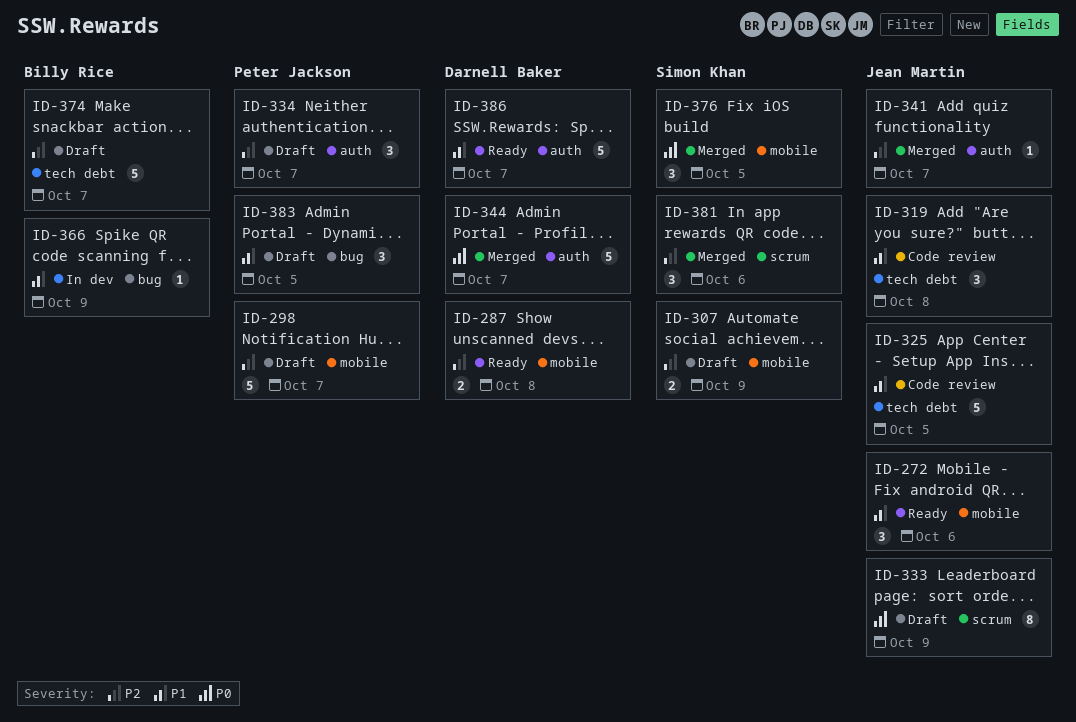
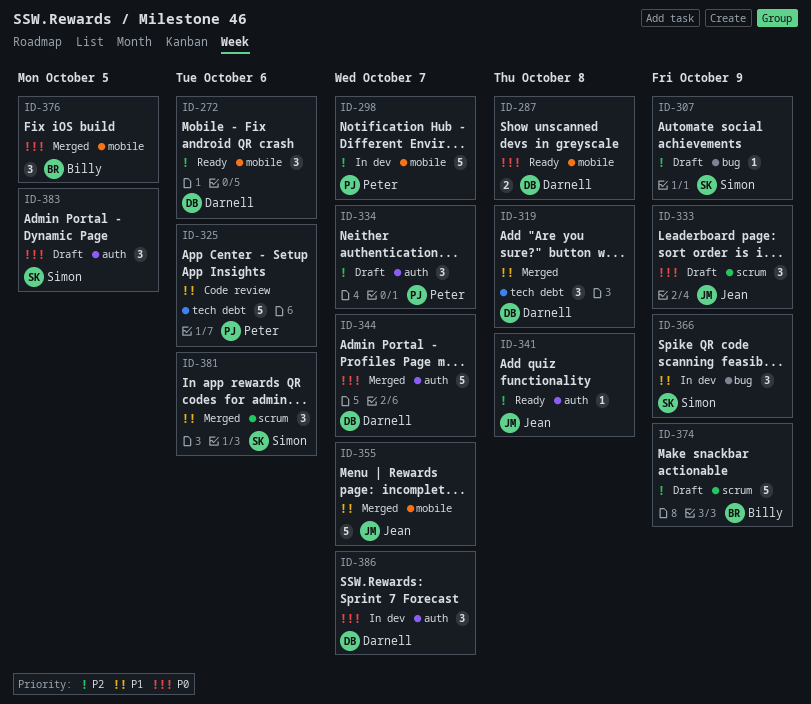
ID-272, owner: Jean Martin -> Darnell Baker
ID-272, priority: P1 -> P2
ID-287, priority: P2 -> P0
ID-298, status: Draft -> In dev
ID-307, label: mobile -> bug
ID-307, estimate: 2 -> 1
ID-319, status: Code review -> Merged
ID-319, owner: Jean Martin -> Darnell Baker
ID-325, owner: Jean Martin -> Peter Jackson
ID-325, due: Oct 5 -> Oct 6
ID-333, estimate: 8 -> 3
ID-341, status: Merged -> Ready
ID-341, due: Oct 7 -> Oct 8
ID-355: none -> present
ID-366, owner: Billy Rice -> Simon Khan
ID-366, estimate: 1 -> 3
ID-374, label: tech debt -> scrum
ID-374, due: Oct 7 -> Oct 9
ID-376, owner: Simon Khan -> Billy Rice
ID-381, priority: P2 -> P1
ID-383, owner: Peter Jackson -> Simon Khan
ID-383, priority: P1 -> P0
ID-383, label: bug -> auth
ID-386, status: Ready -> In dev
ID-386, priority: P1 -> P0
ID-386, estimate: 5 -> 3

